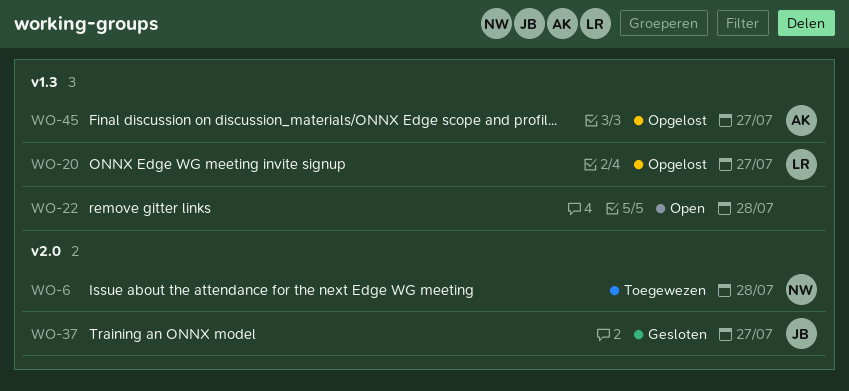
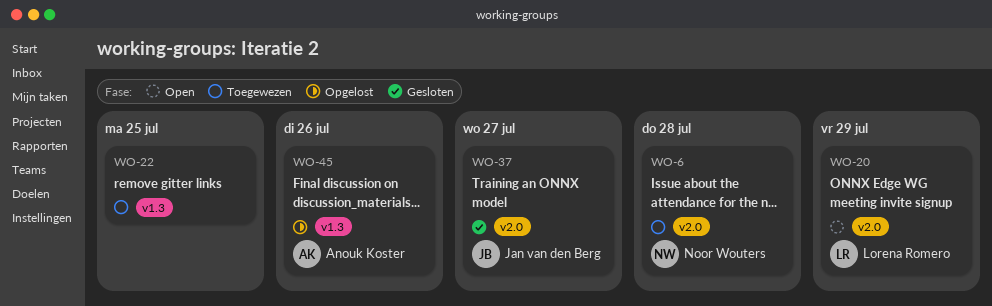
WO-20, status: Opgelost -> Open
WO-20, label: v1.3 -> v2.0
WO-20, due: Jul 27 -> Jul 29
WO-22, status: Open -> Toegewezen
WO-22, due: Jul 28 -> Jul 25
WO-45, due: Jul 27 -> Jul 26

